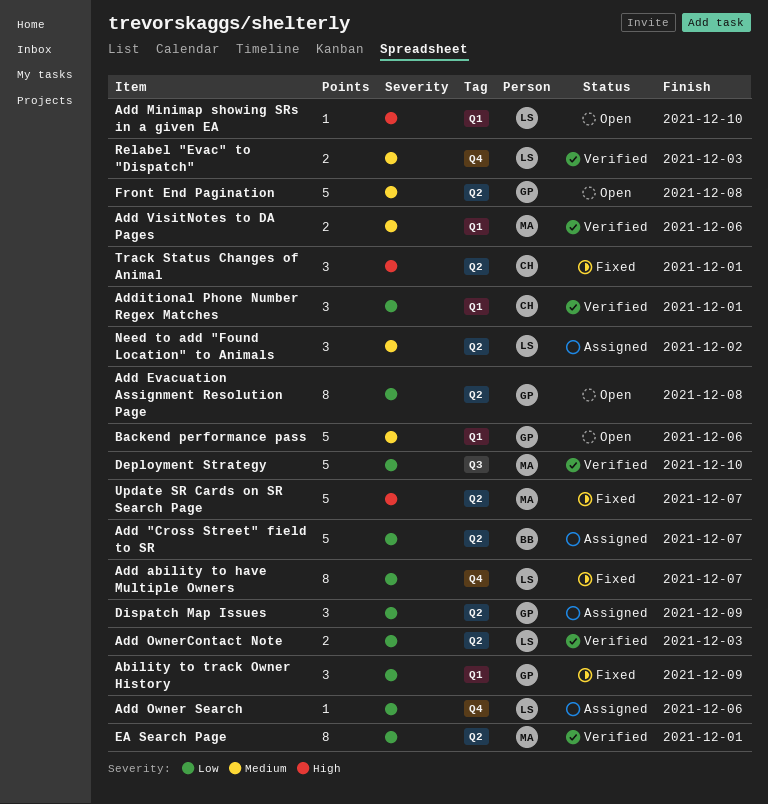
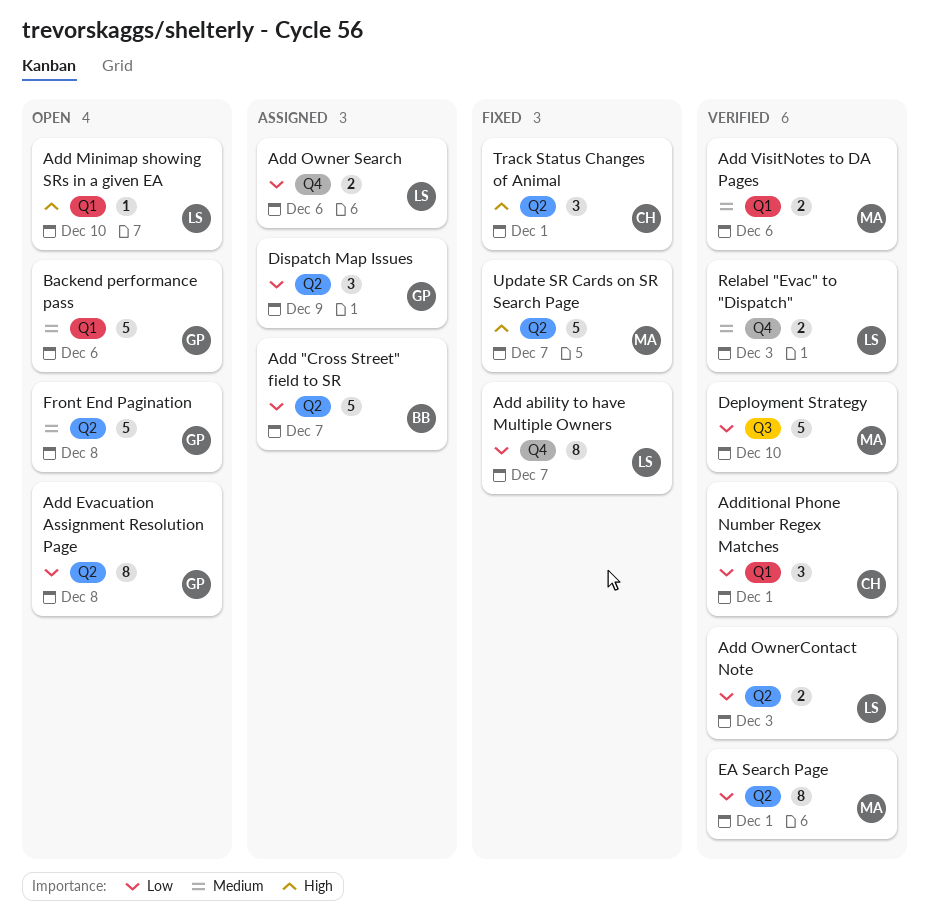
Ability to track Owner History: present -> none
Add Owner Search, estimate: 1 -> 2
Need to add "Found Location" to Animals: present -> none

